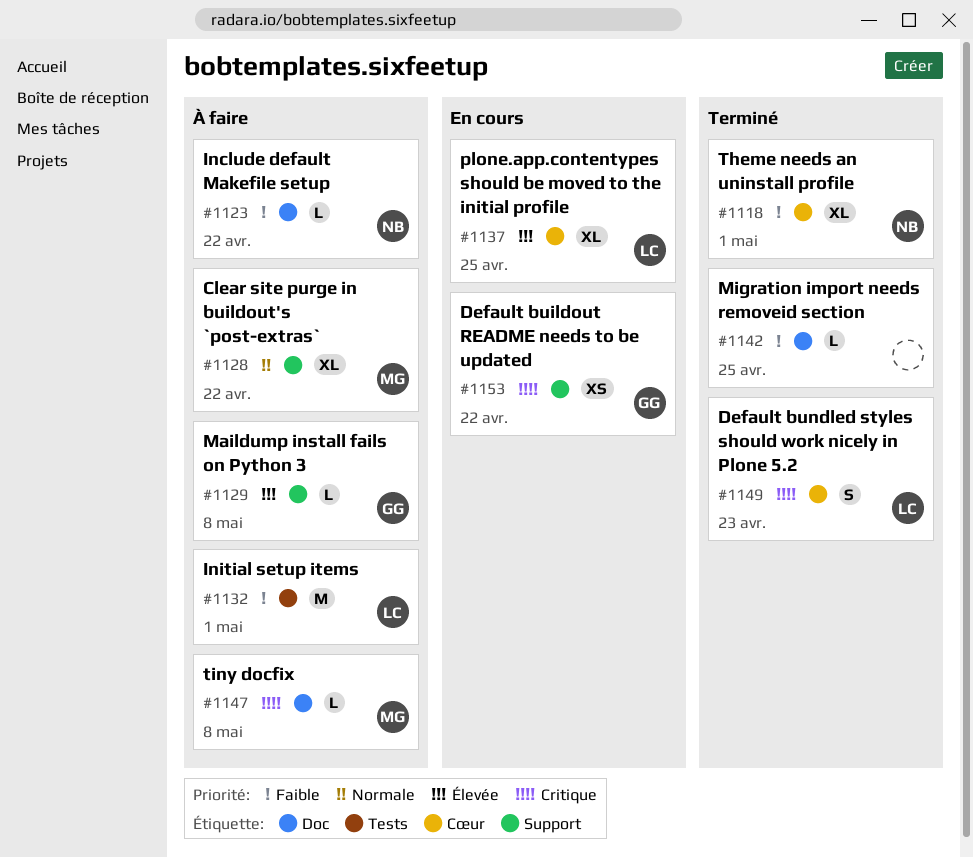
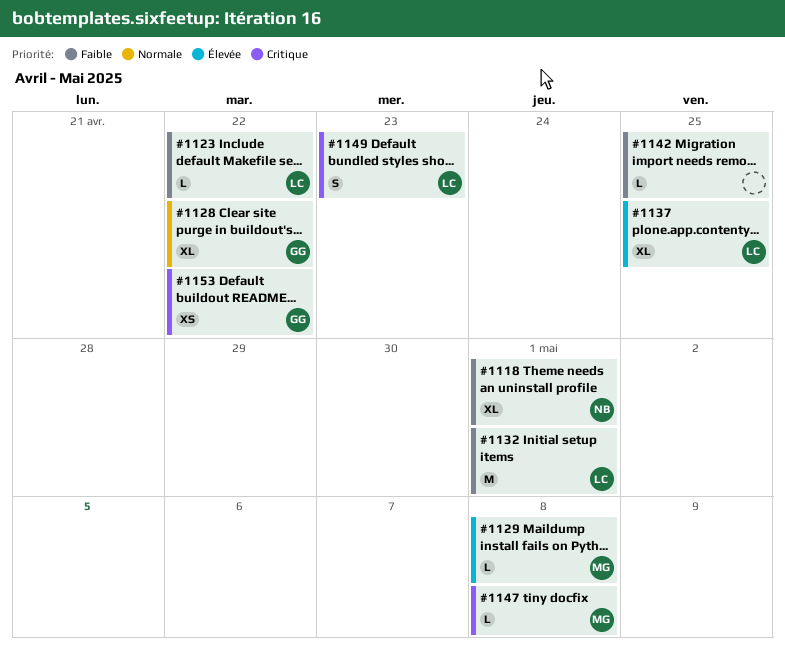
#1123, owner: NB -> LC
#1128, owner: MG -> GG
#1129, owner: GG -> MG

